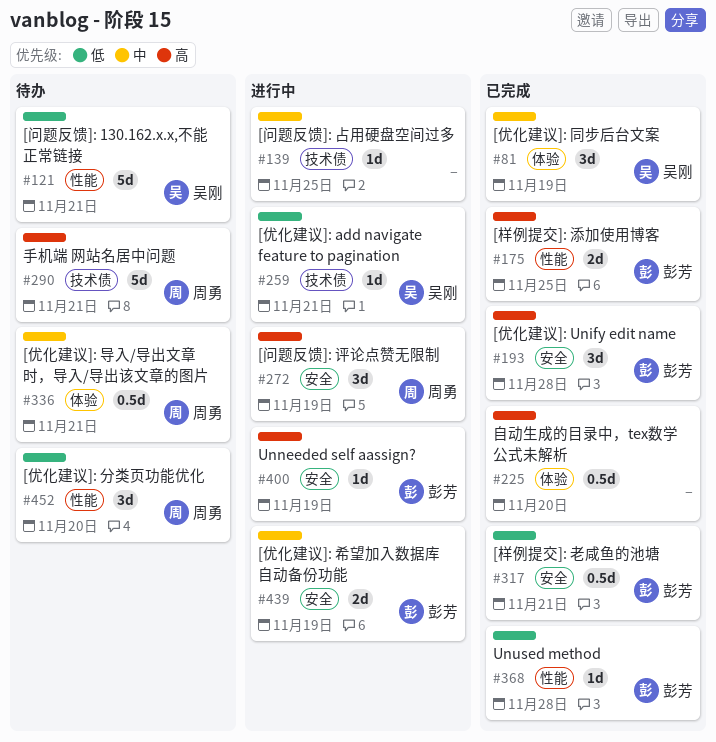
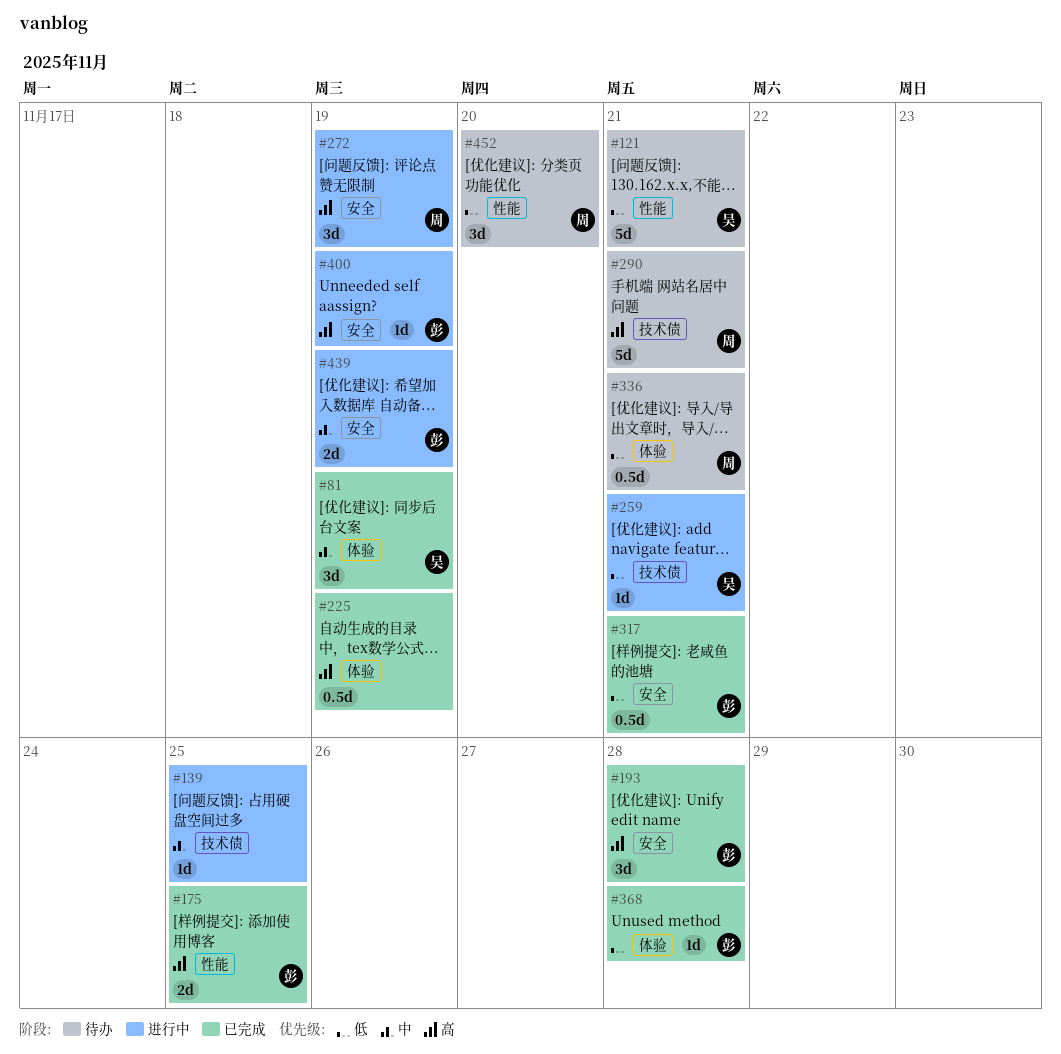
#225, due: Nov 20 -> Nov 19
#336, priority: 中 -> 低
#368, label: 性能 -> 体验

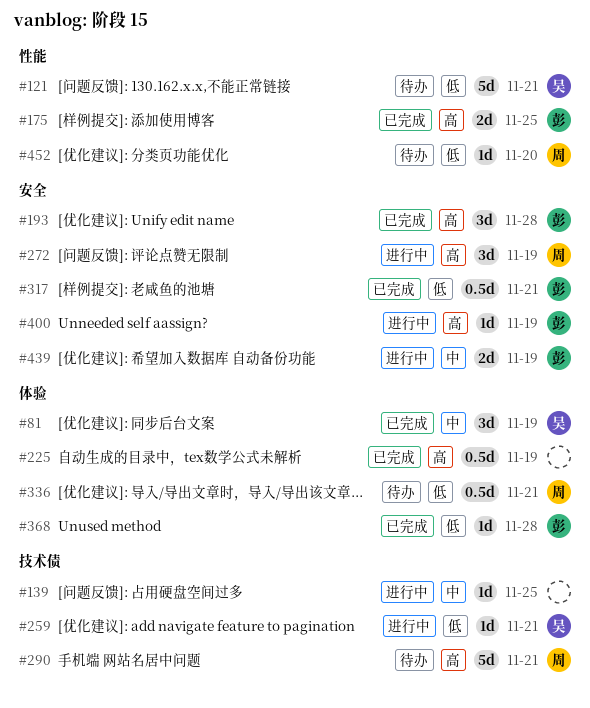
#452, estimate: 3d -> 1d

